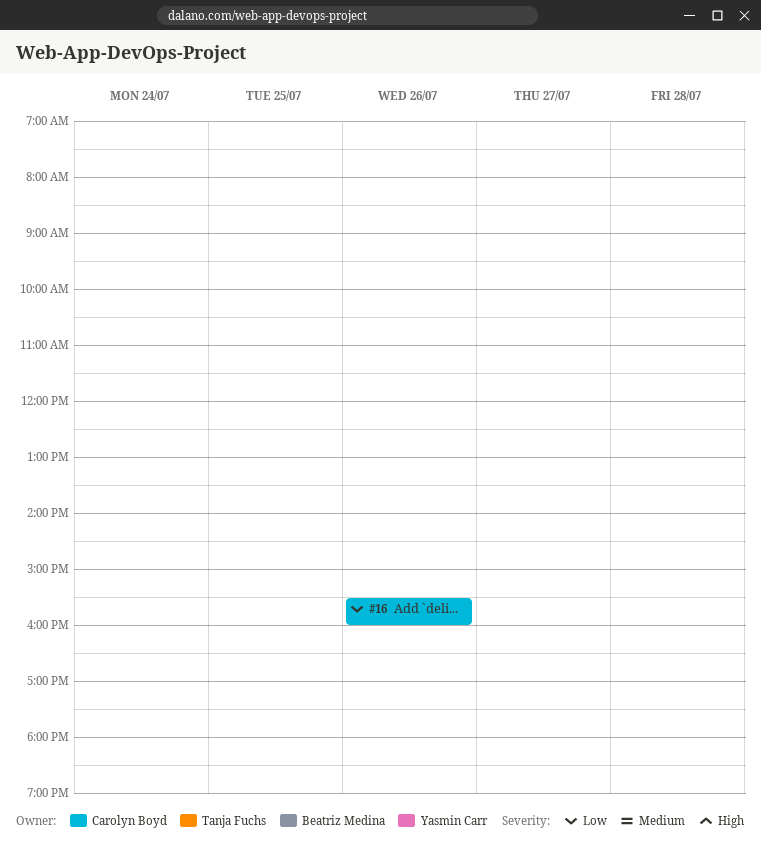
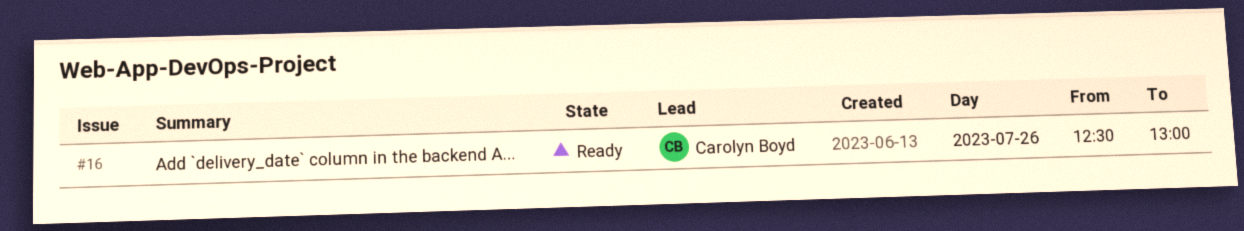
#16, begins: 15:30 -> 12:30
#16, ends: 16:00 -> 13:00

